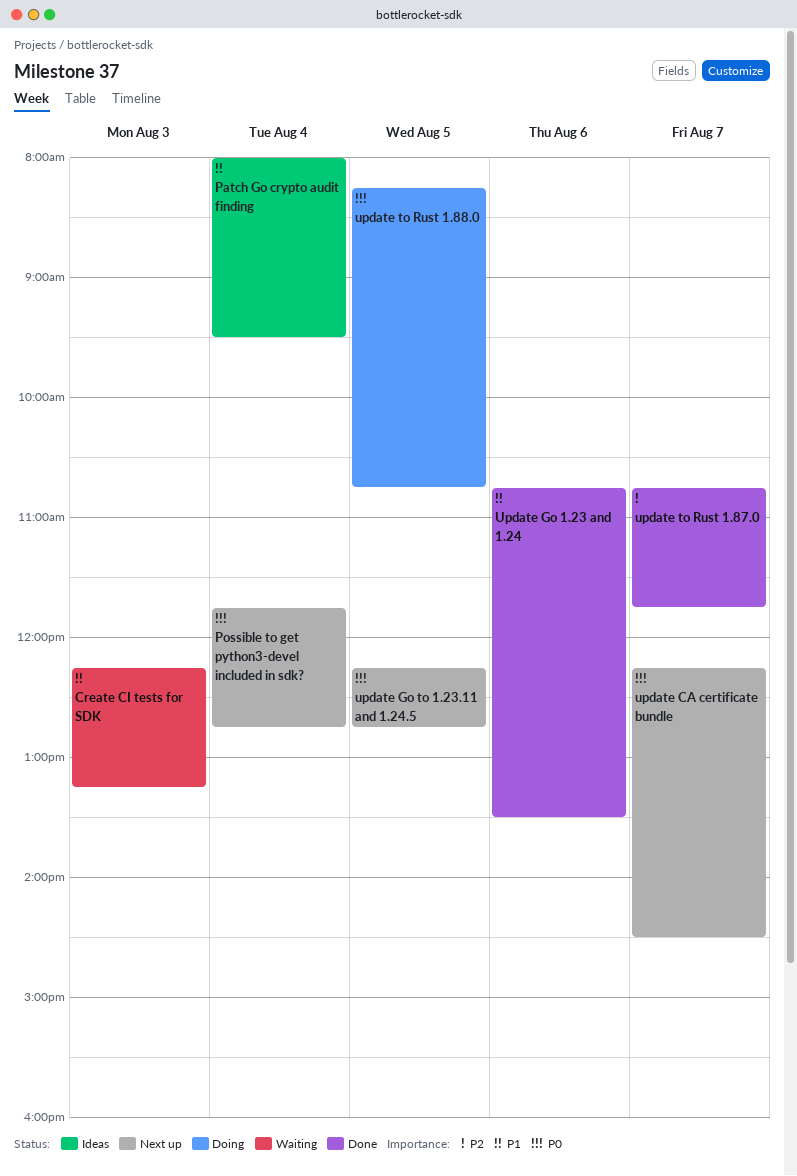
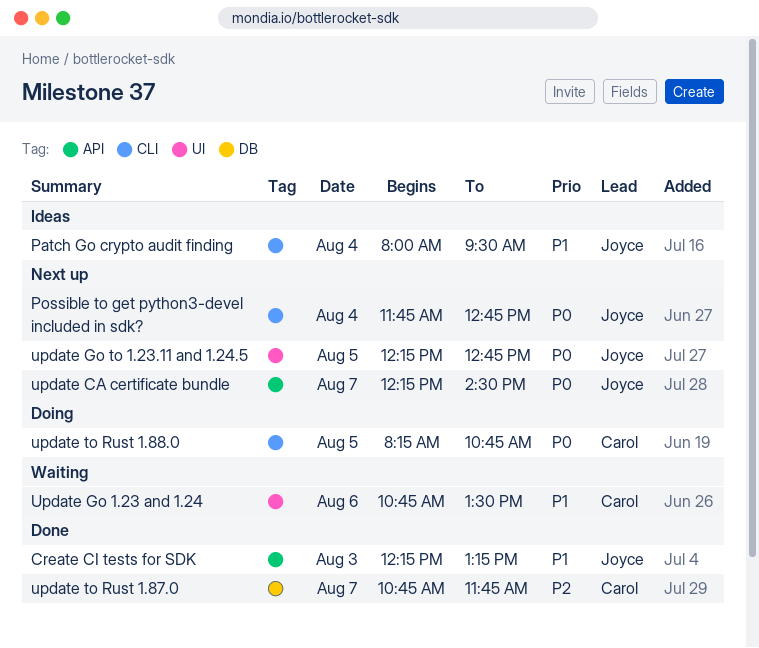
Create CI tests for SDK, status: Waiting -> Done
Update Go 1.23 and 1.24, status: Done -> Waiting

